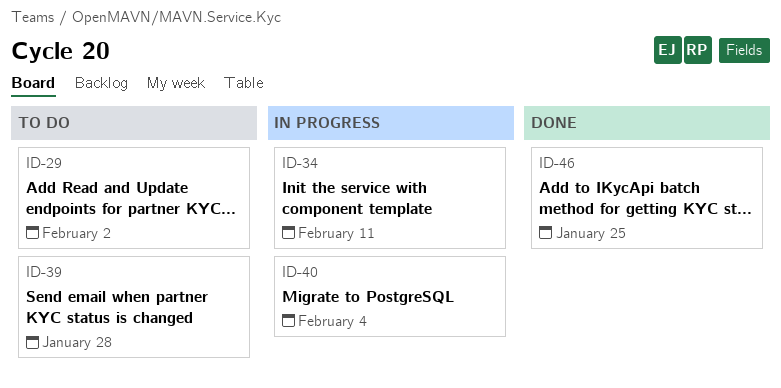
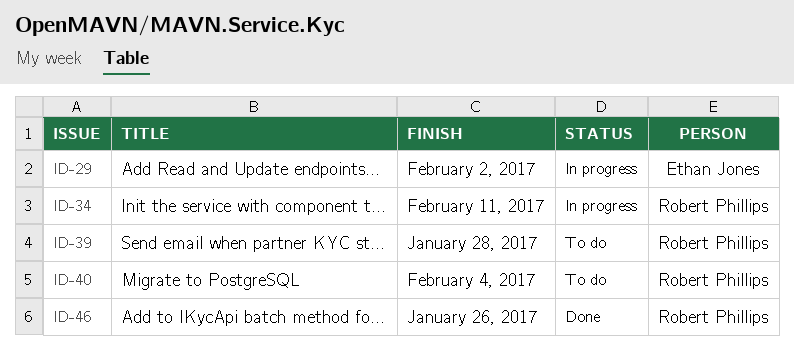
ID-29, status: To do -> In progress
ID-40, status: In progress -> To do
ID-46, due: Jan 25 -> Jan 26

